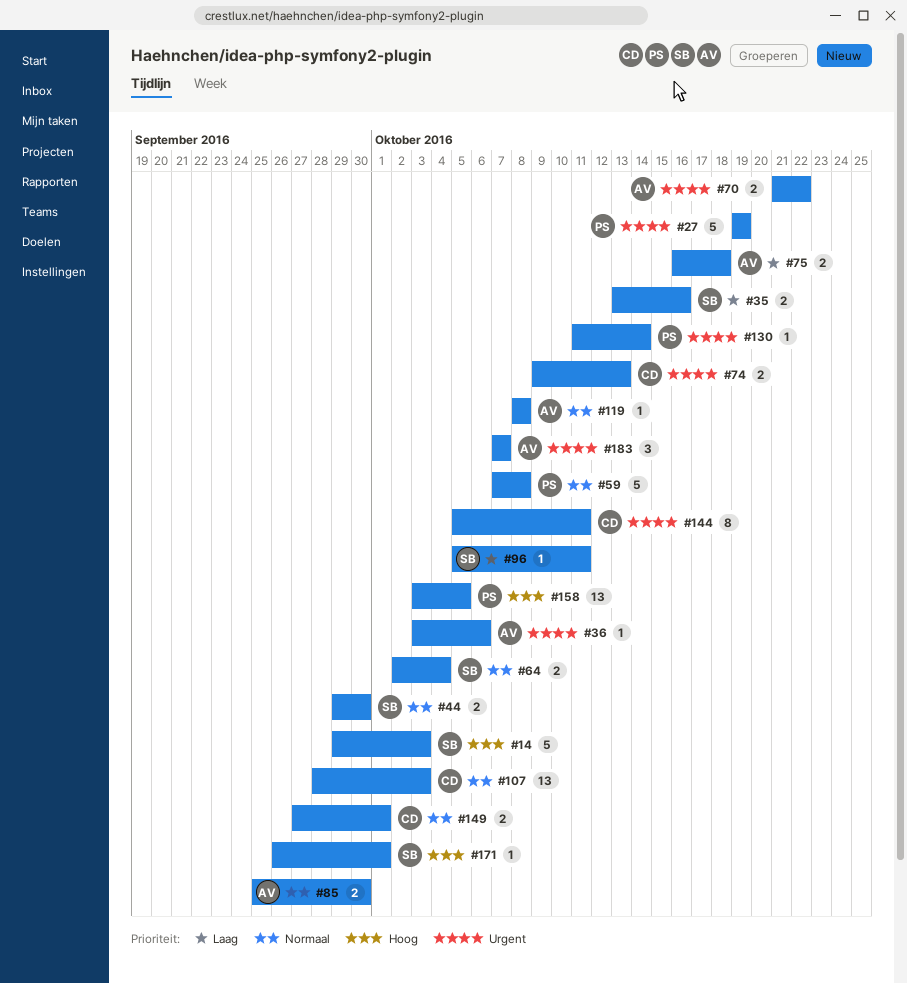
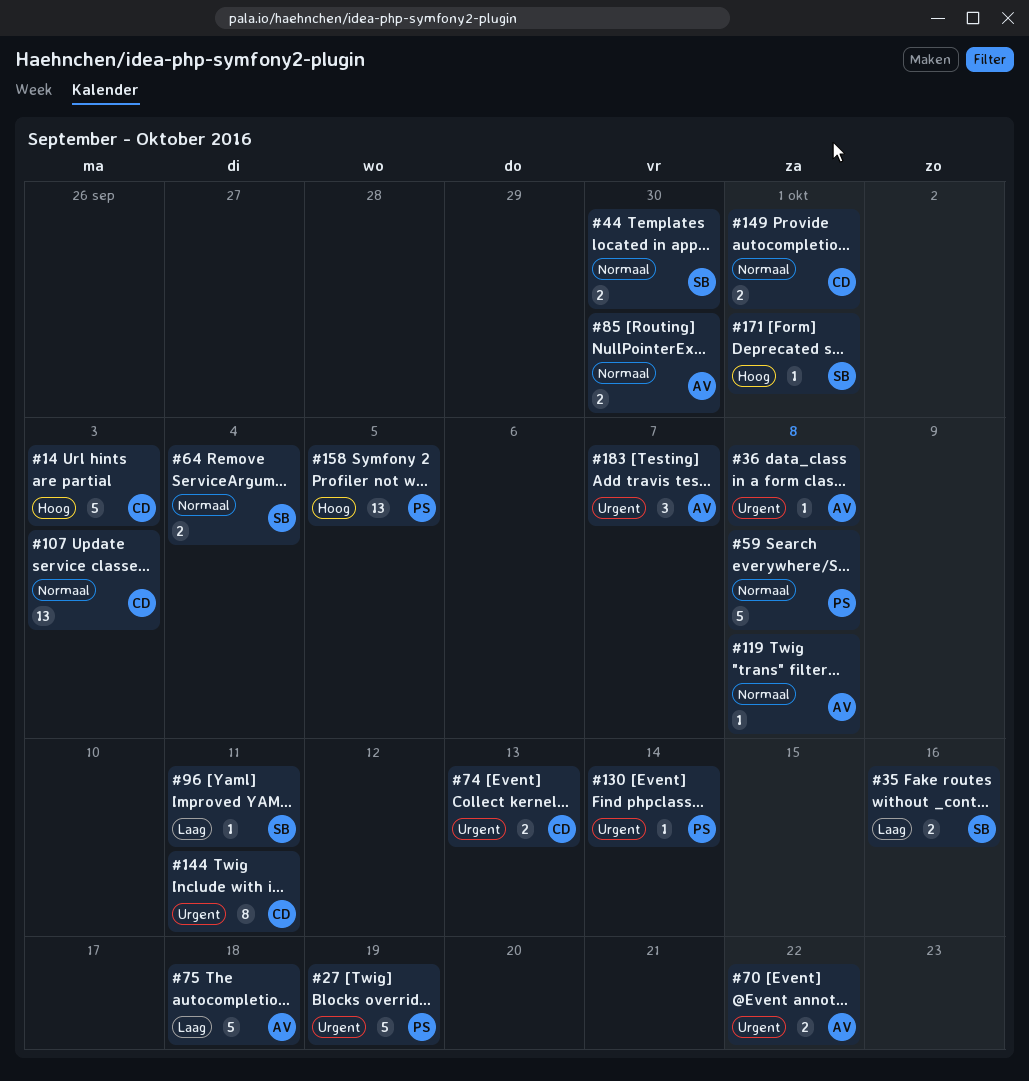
#14, owner: SB -> CD
#36, due: Oct 6 -> Oct 8
#75, estimate: 2 -> 5

